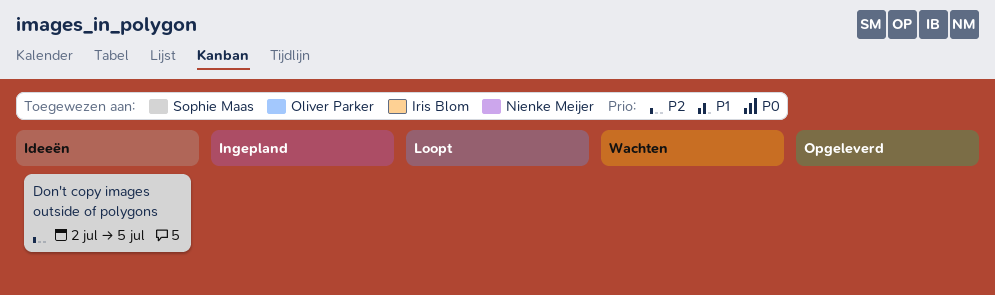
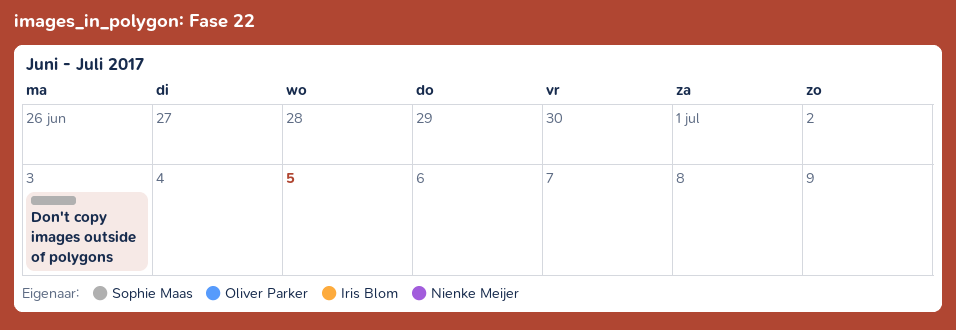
Don't copy images outside of polygons, due: Jul 5 -> Jul 3

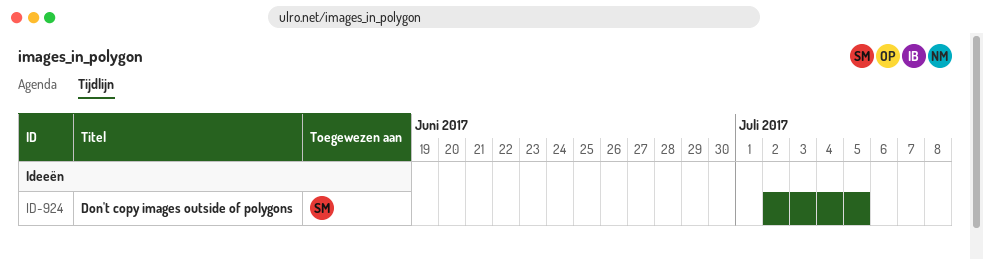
Don't copy images outside of polygons, due: Jul 3 -> Jul 5

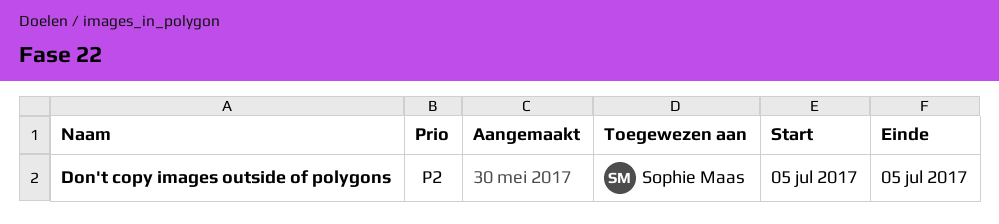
Don't copy images outside of polygons, start: Jul 2 -> Jul 5

